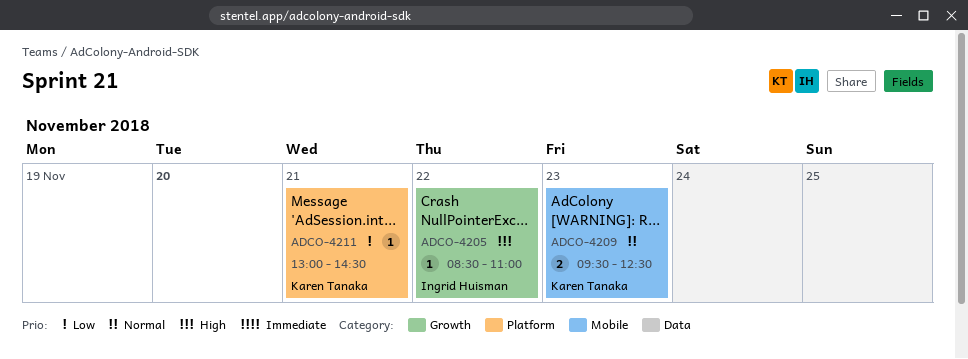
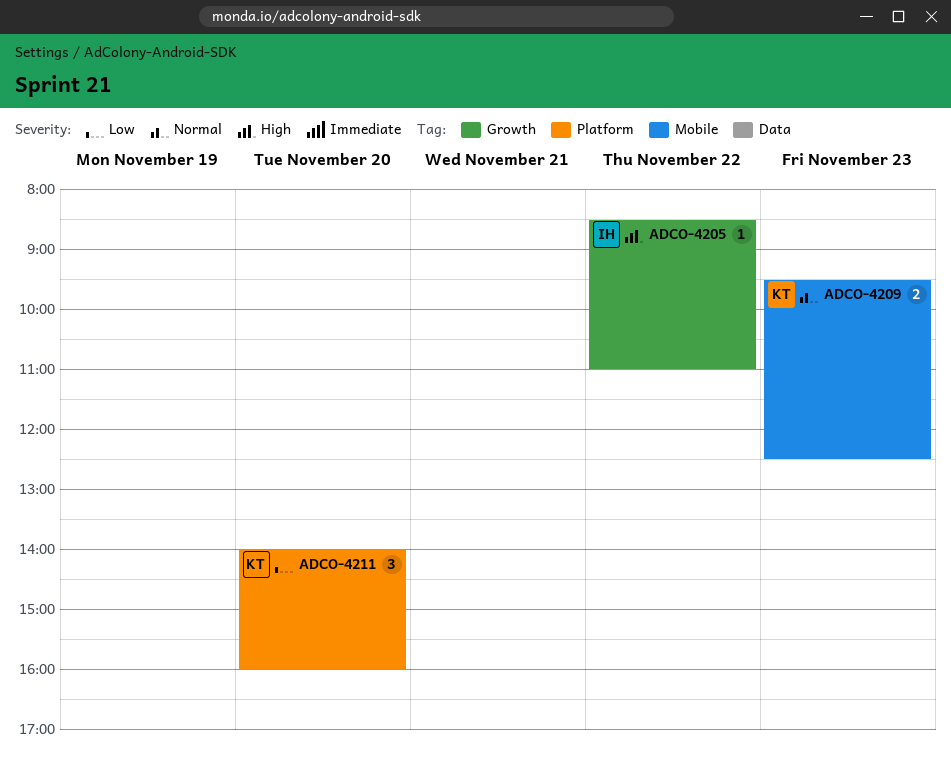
ADCO-4211, estimate: 1 -> 3
ADCO-4211, day: Nov 21 -> Nov 20
ADCO-4211, begins: 13:00 -> 14:00
ADCO-4211, ends: 14:30 -> 16:00

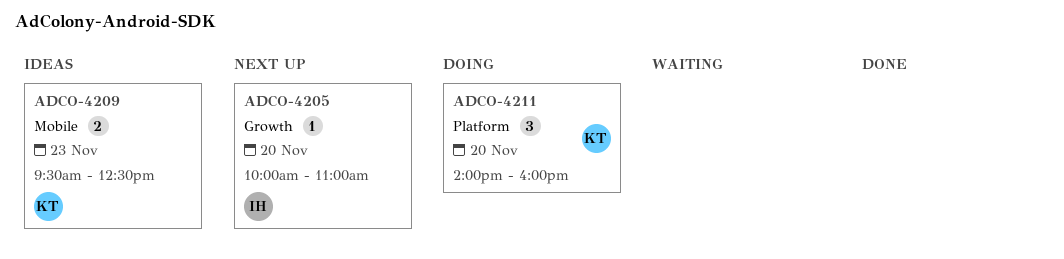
ADCO-4205, day: Nov 22 -> Nov 20
ADCO-4205, begins: 08:30 -> 10:00

